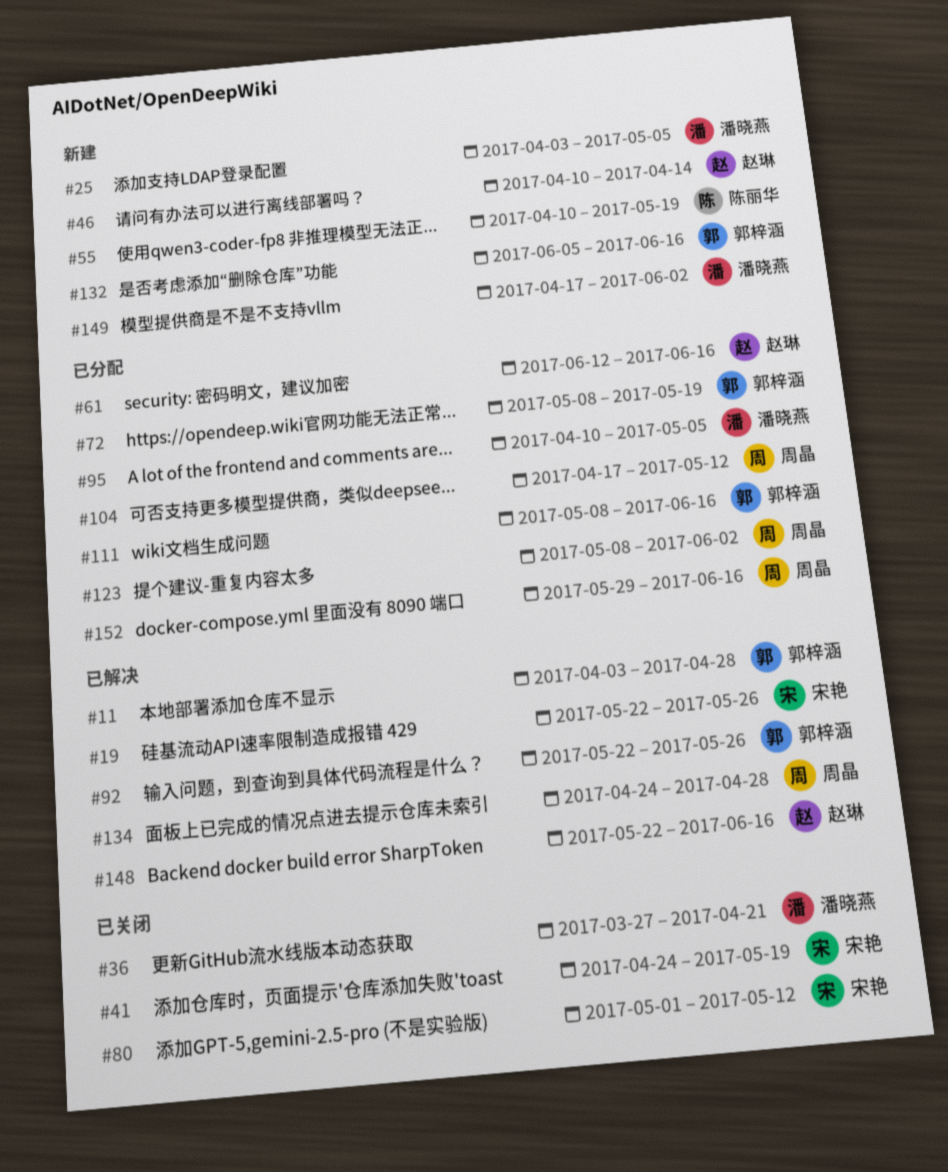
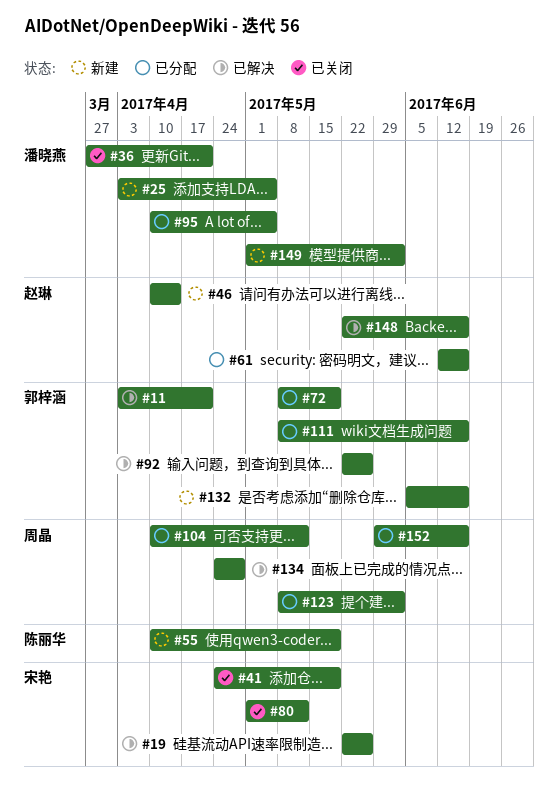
#11, due: Apr 28 -> Apr 21
#104, start: Apr 17 -> Apr 10
#149, start: Apr 17 -> May 1

